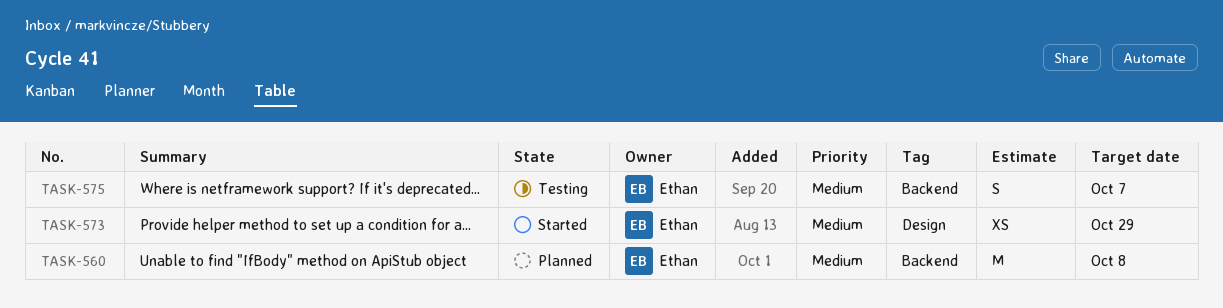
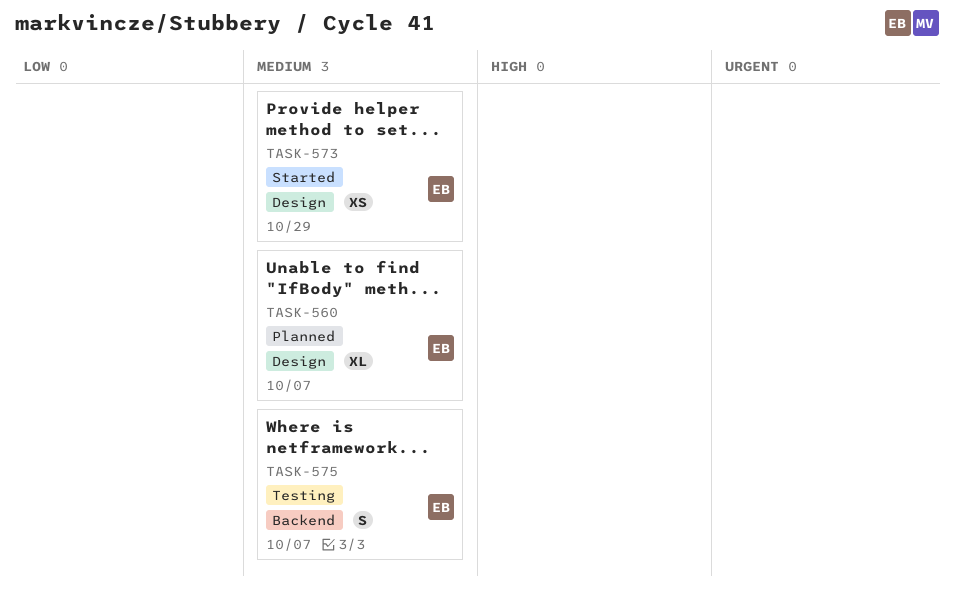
TASK-560, label: Backend -> Design
TASK-560, estimate: M -> XL
TASK-560, due: Oct 8 -> Oct 7

